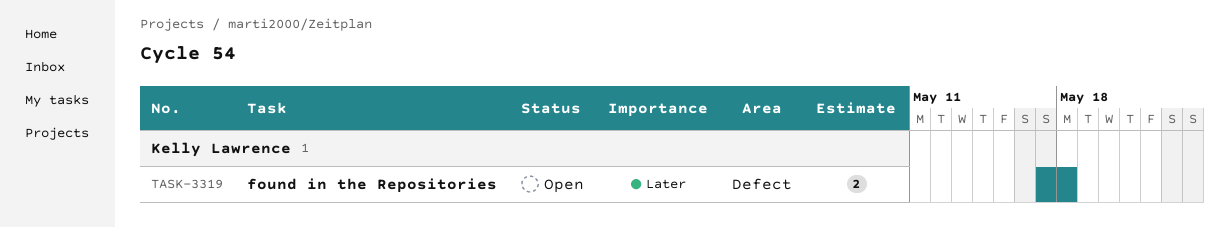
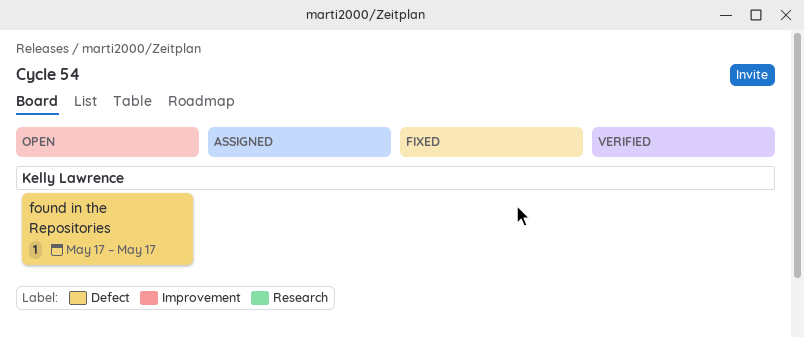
found in the Repositories, estimate: 2 -> 1
found in the Repositories, due: May 18 -> May 17

